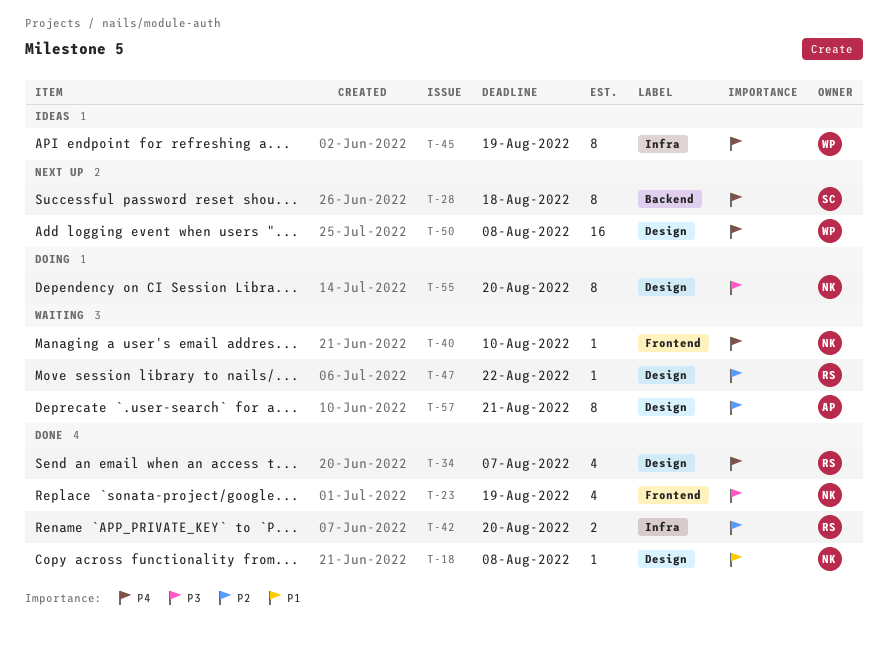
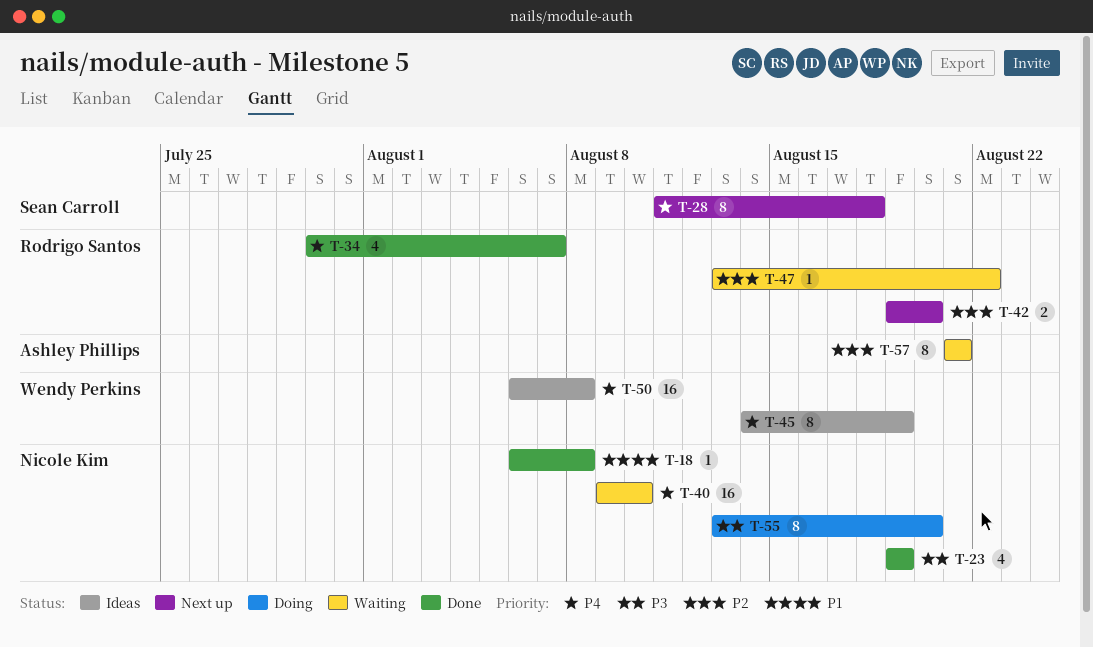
T-40, estimate: 1 -> 16
T-42, status: Done -> Next up
T-50, status: Next up -> Ideas

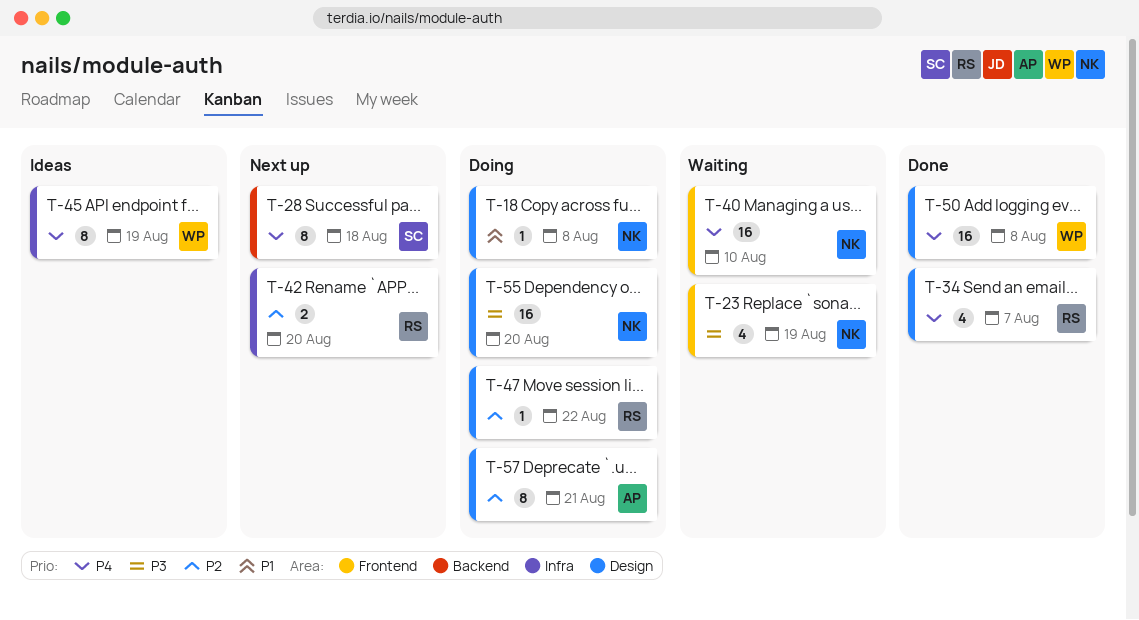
T-18, status: Done -> Doing
T-23, status: Done -> Waiting
T-47, status: Waiting -> Doing
T-50, status: Ideas -> Done
T-55, estimate: 8 -> 16
T-57, status: Waiting -> Doing

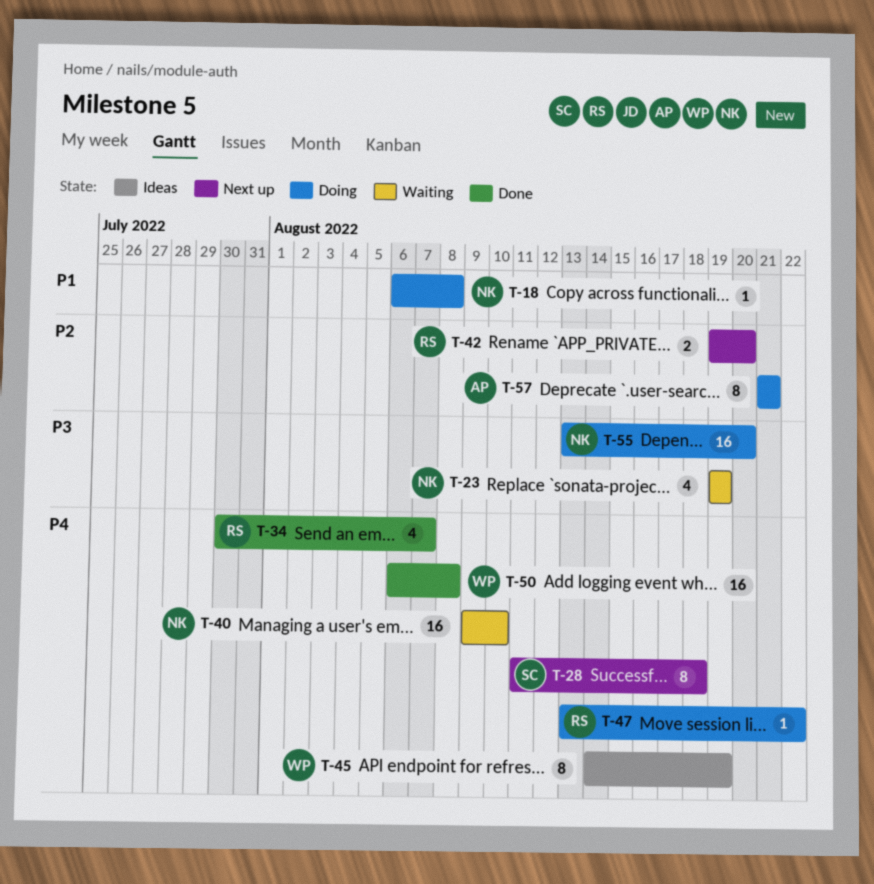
T-47, priority: P2 -> P4

